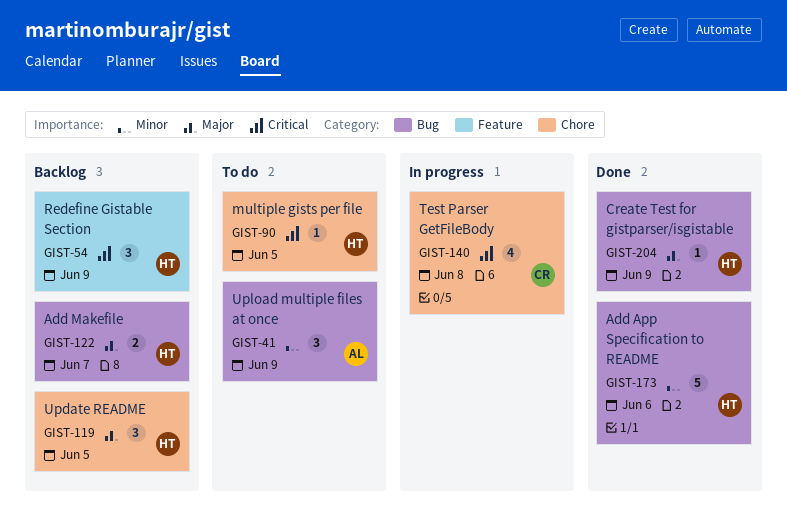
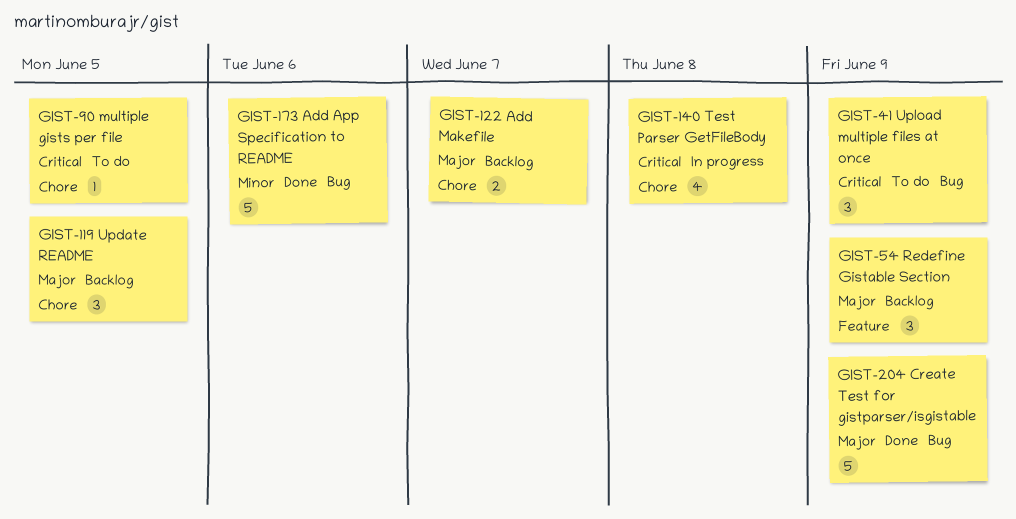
GIST-41, priority: Minor -> Critical
GIST-54, priority: Critical -> Major
GIST-122, label: Bug -> Chore
GIST-204, estimate: 1 -> 5

